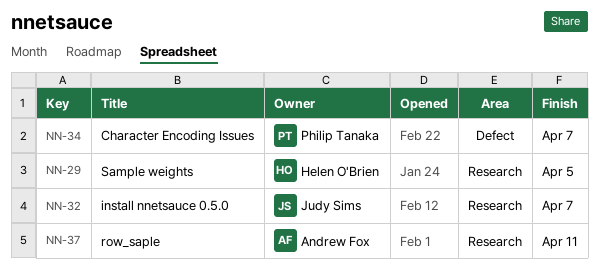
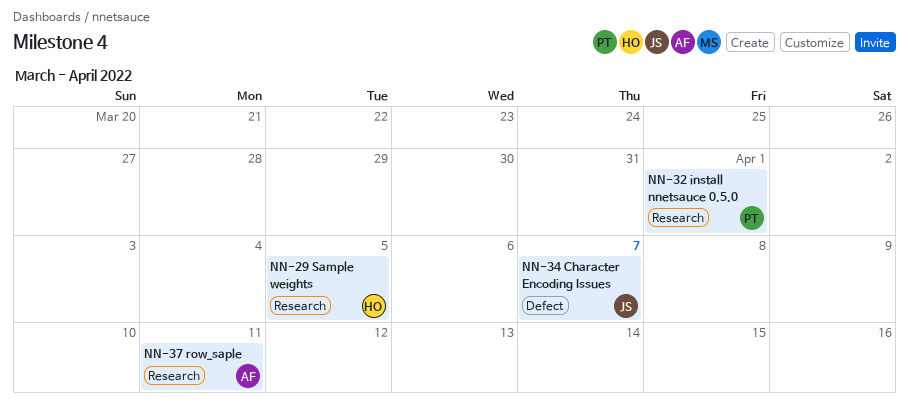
NN-32, owner: Judy Sims -> Philip Tanaka
NN-32, due: Apr 7 -> Apr 1
NN-34, owner: Philip Tanaka -> Judy Sims

